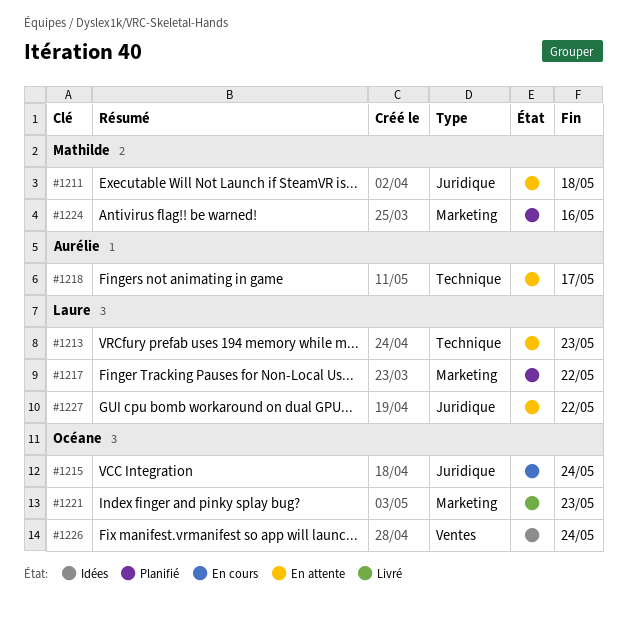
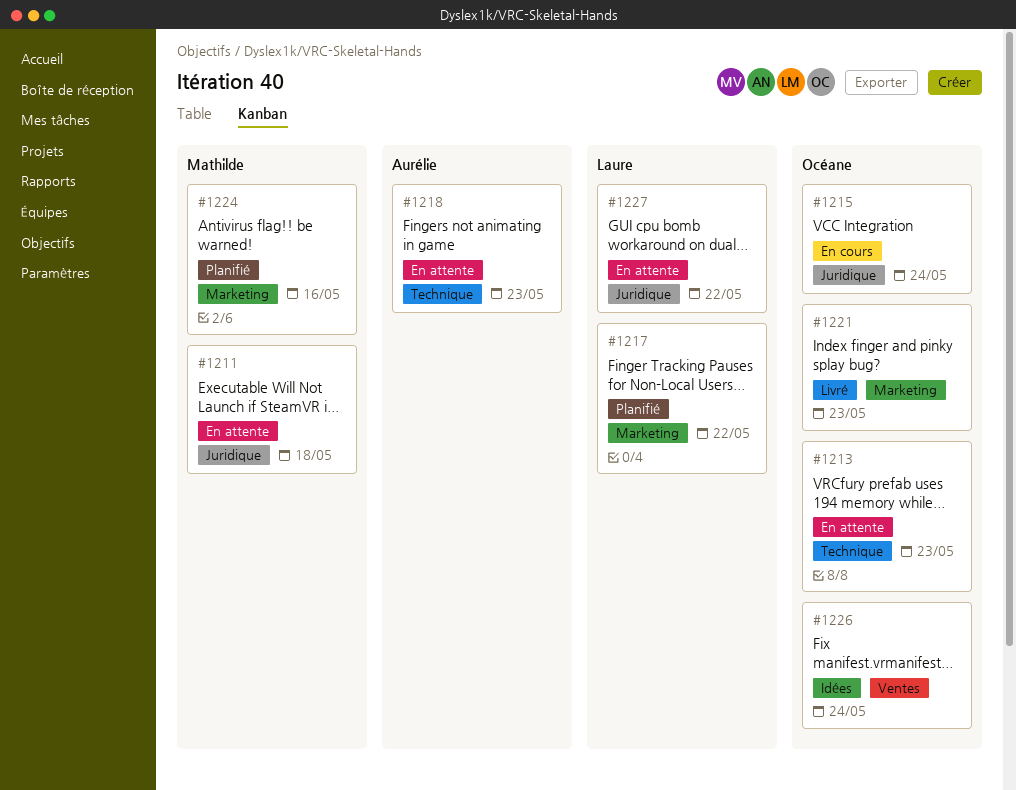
#1213, owner: Laure -> Océane
#1218, due: May 17 -> May 23

